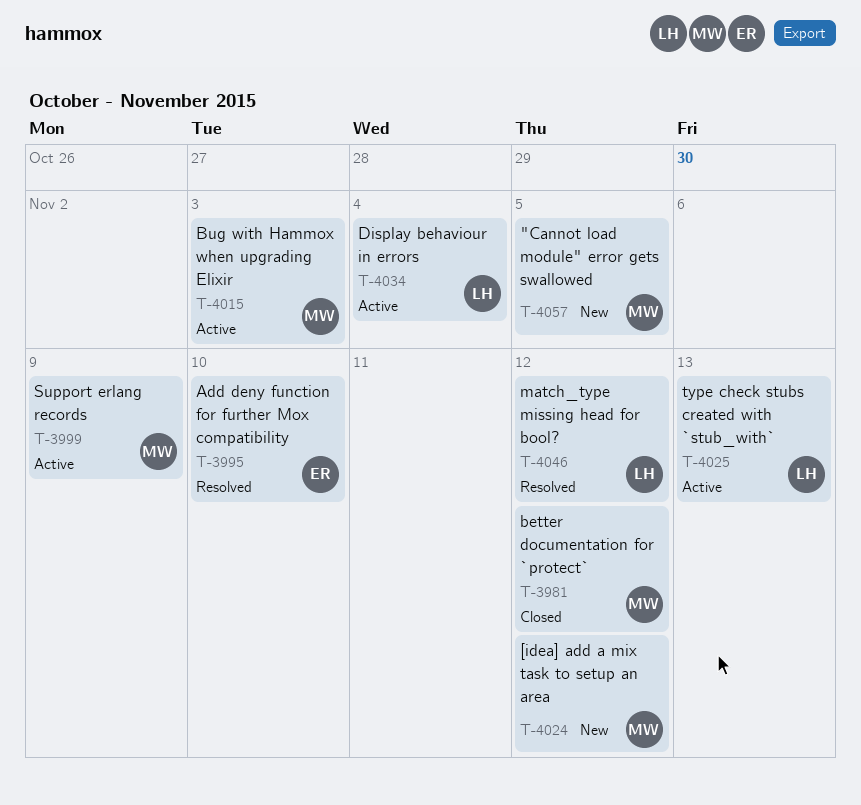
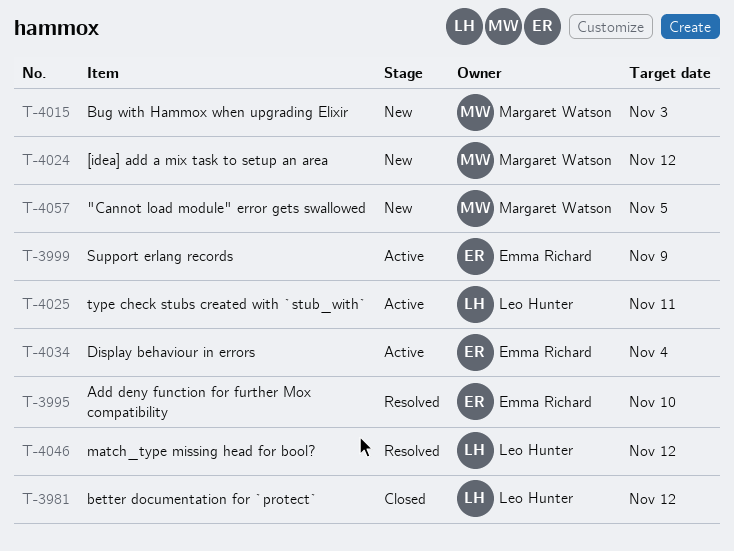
T-3981, owner: Margaret Watson -> Leo Hunter
T-3999, owner: Margaret Watson -> Emma Richard
T-4015, status: Active -> New
T-4025, due: Nov 13 -> Nov 11
T-4034, owner: Leo Hunter -> Emma Richard

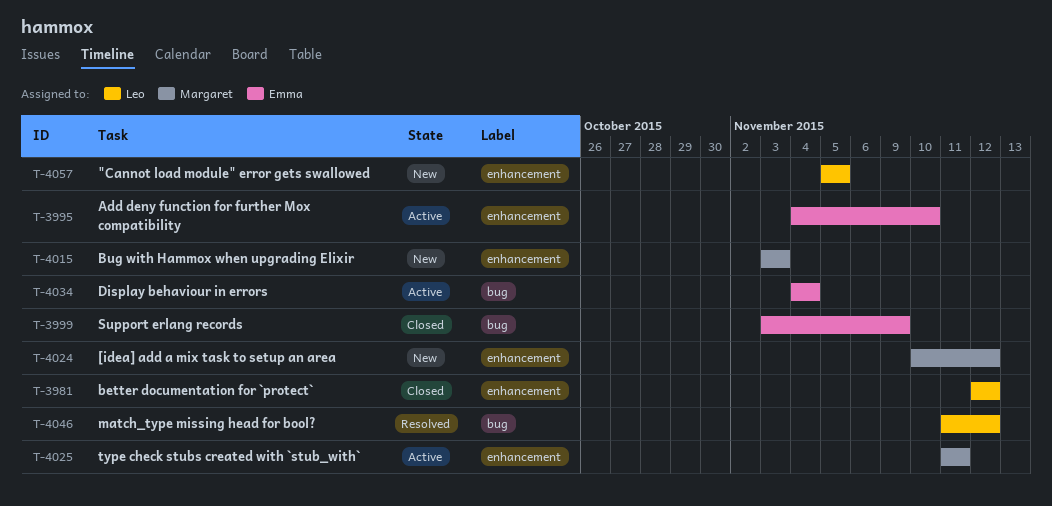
T-3995, status: Resolved -> Active
T-3999, status: Active -> Closed
T-4025, owner: Leo Hunter -> Margaret Watson
T-4057, owner: Margaret Watson -> Leo Hunter

